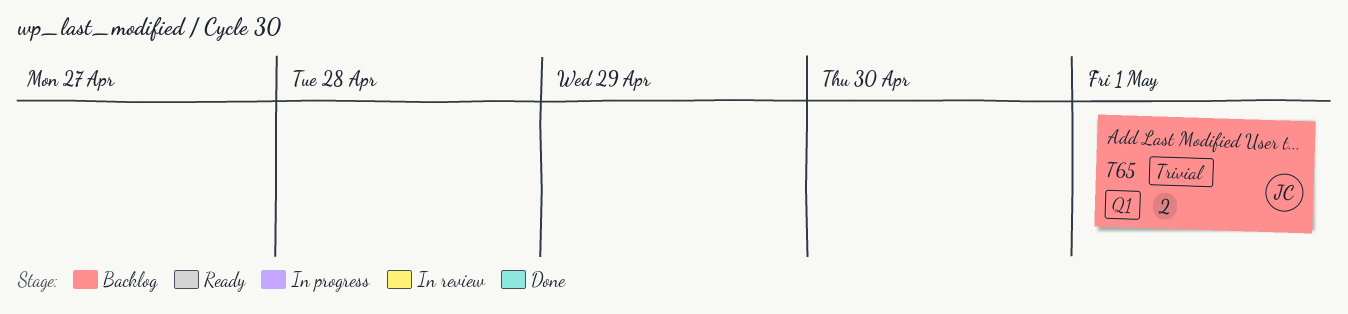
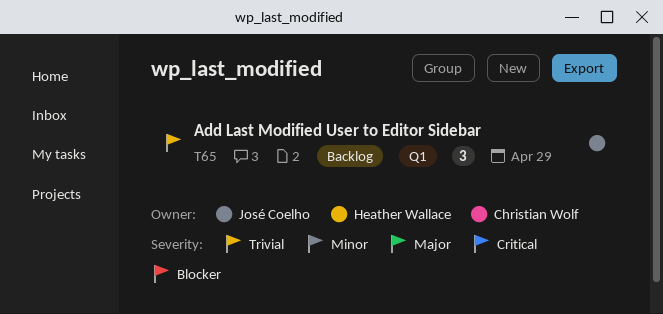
T65, estimate: 2 -> 3
T65, due: May 1 -> Apr 29

